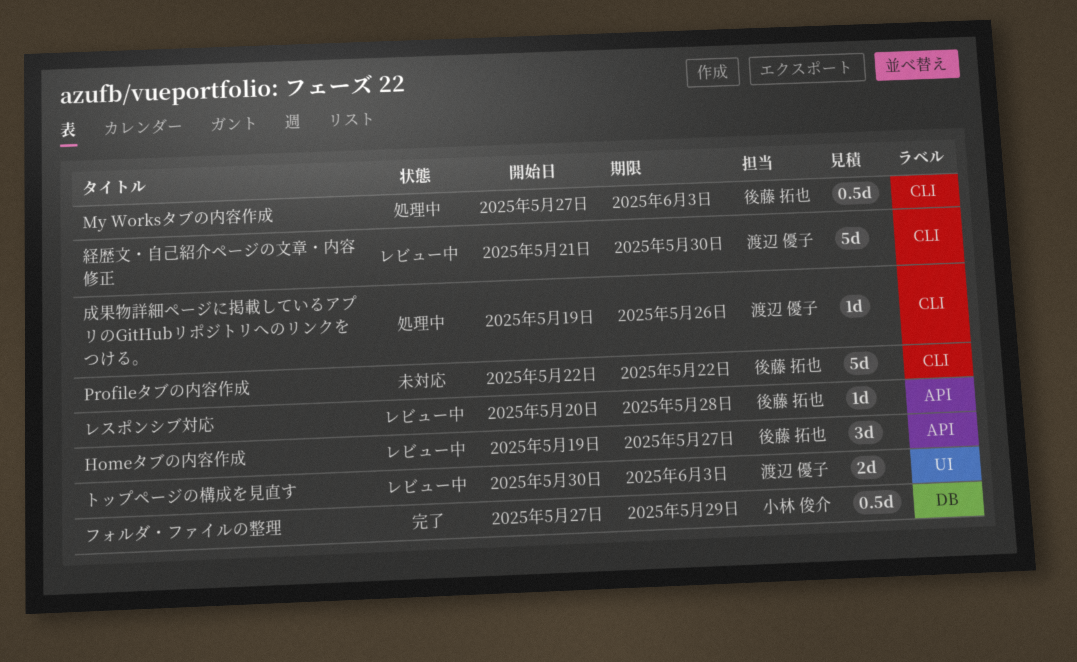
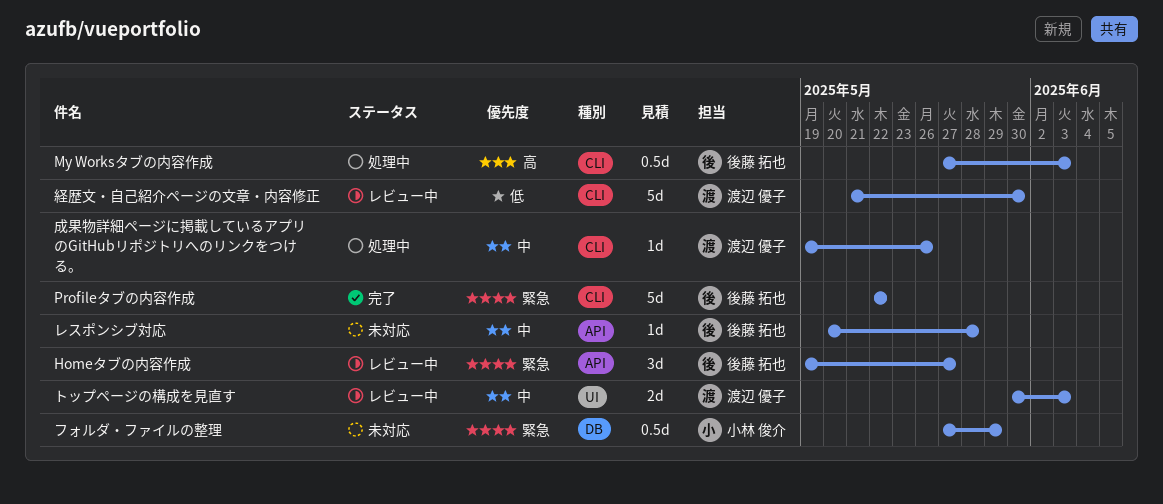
Profileタブの内容作成, status: 未対応 -> 完了
フォルダ・ファイルの整理, status: 完了 -> 未対応
レスポンシブ対応, status: レビュー中 -> 未対応

